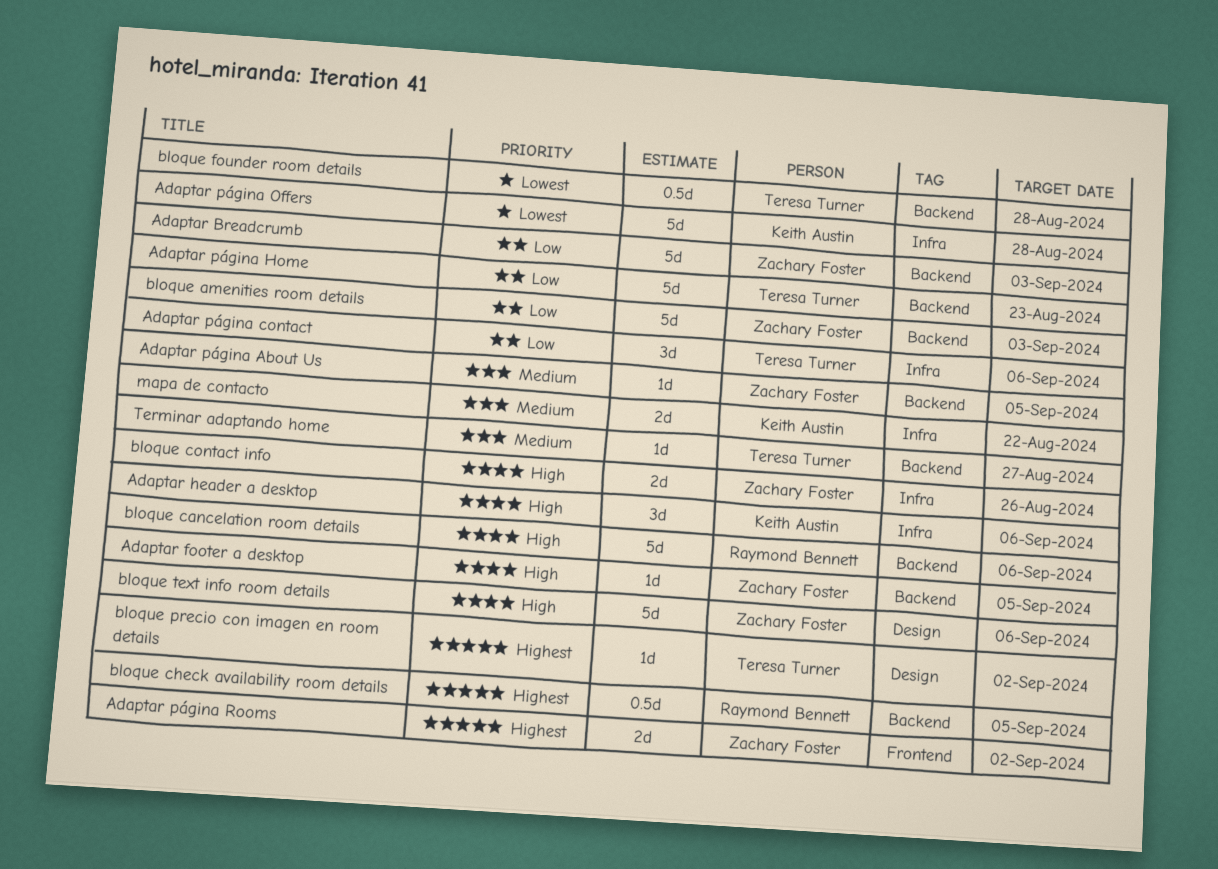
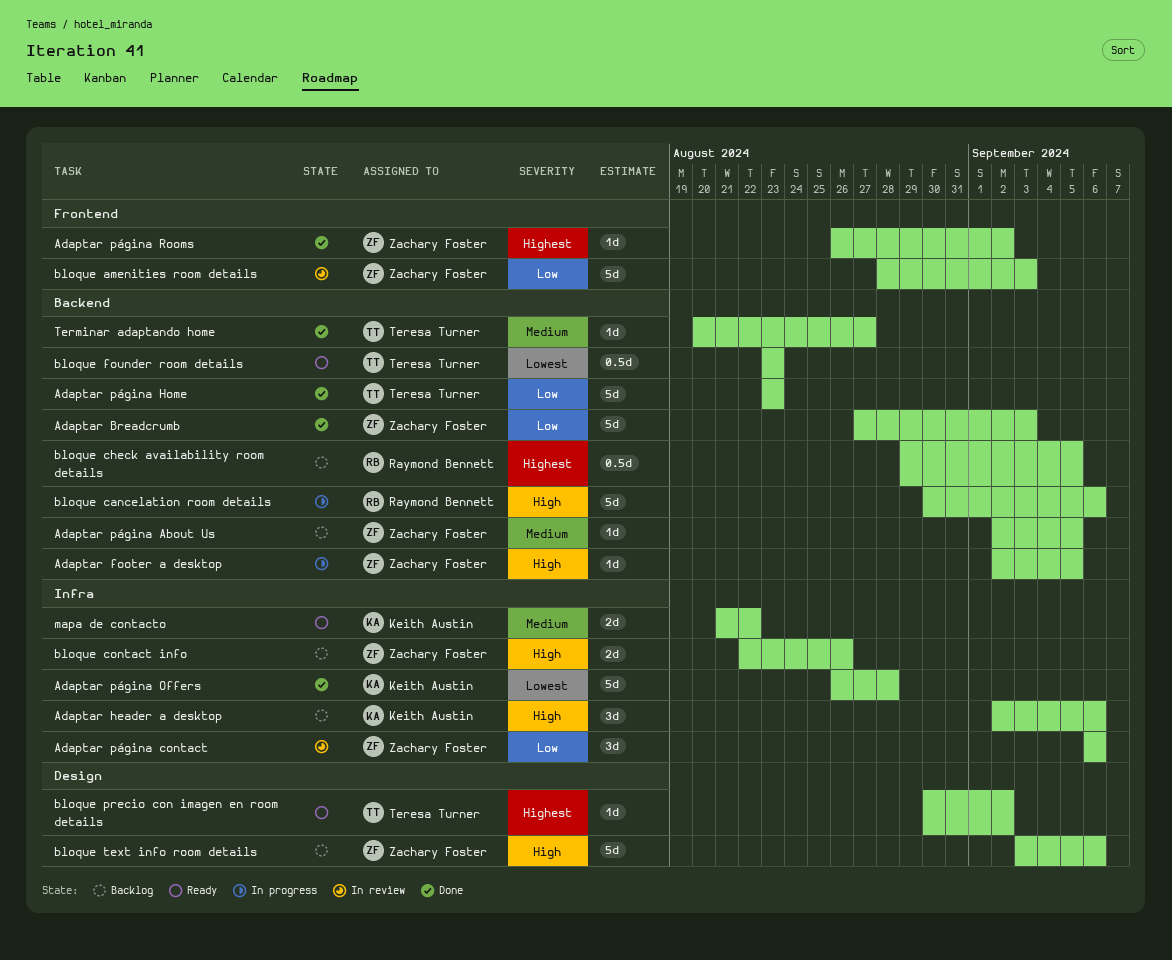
Adaptar página contact, owner: Teresa Turner -> Zachary Foster
Adaptar página Rooms, estimate: 2d -> 1d
bloque amenities room details, label: Backend -> Frontend
bloque founder room details, due: Aug 28 -> Aug 23

